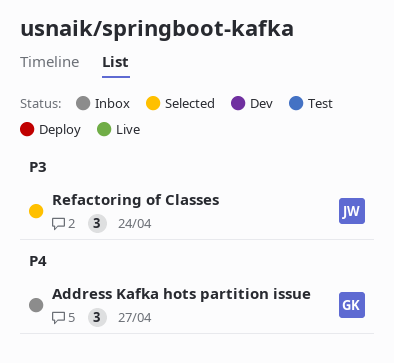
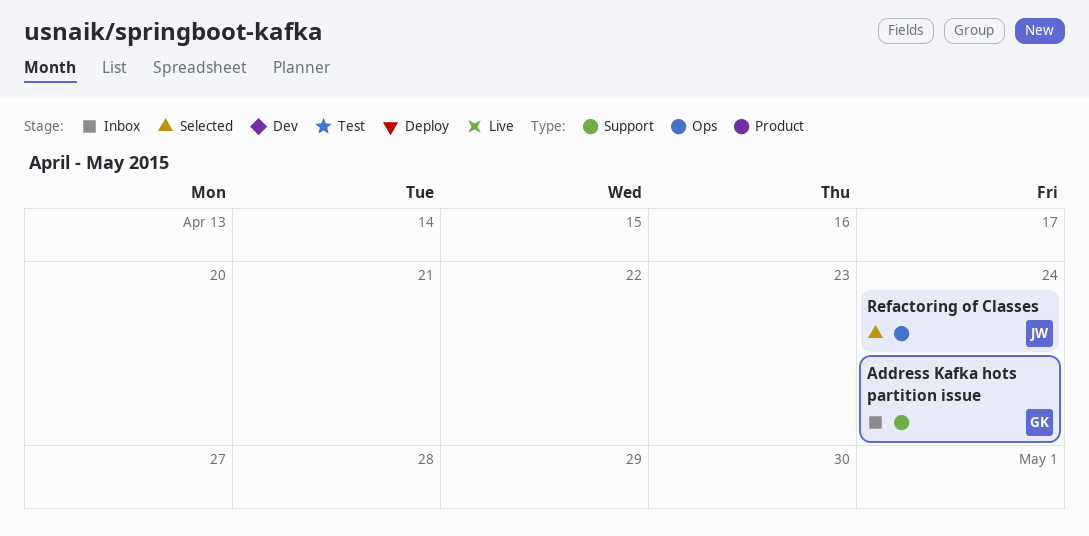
Address Kafka hots partition issue, due: Apr 27 -> Apr 24

